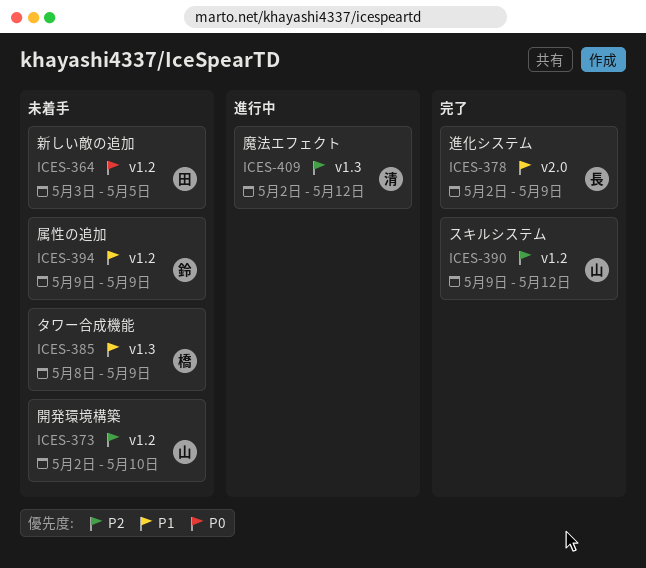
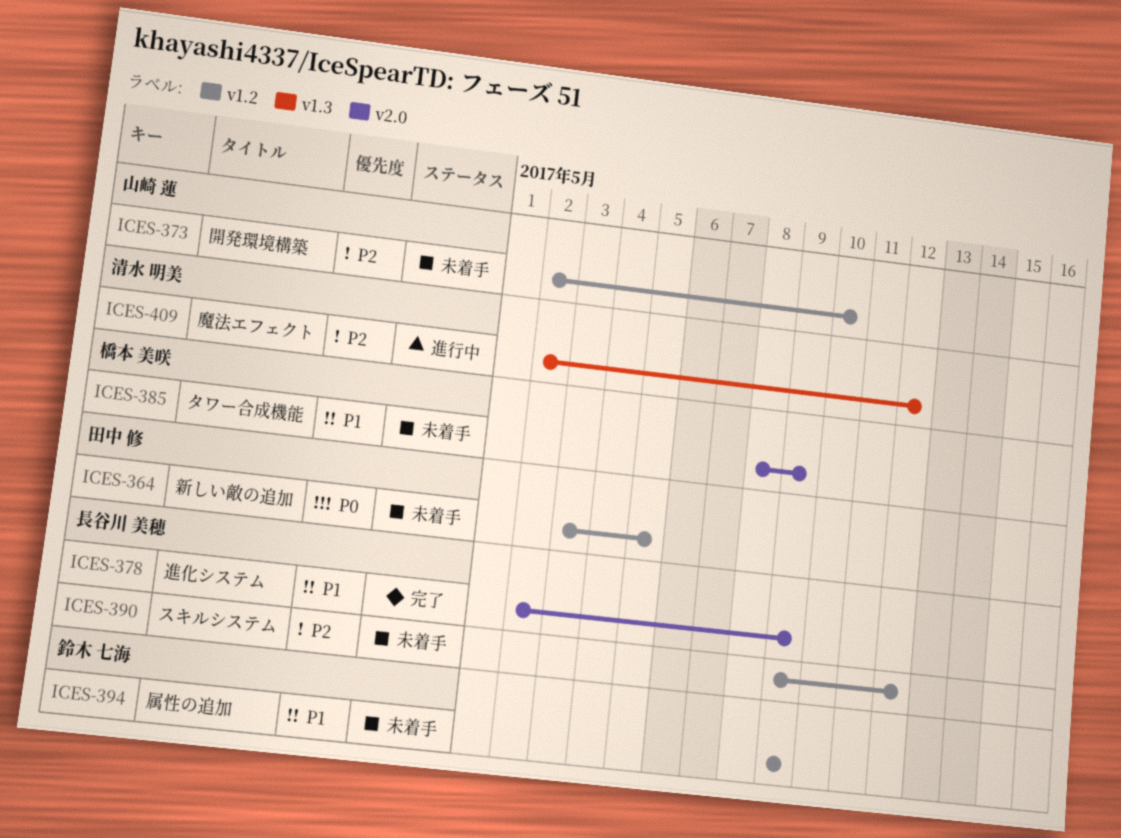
ICES-385, label: v1.3 -> v2.0
ICES-390, status: 完了 -> 未着手
ICES-390, owner: 山崎 蓮 -> 長谷川 美穂

